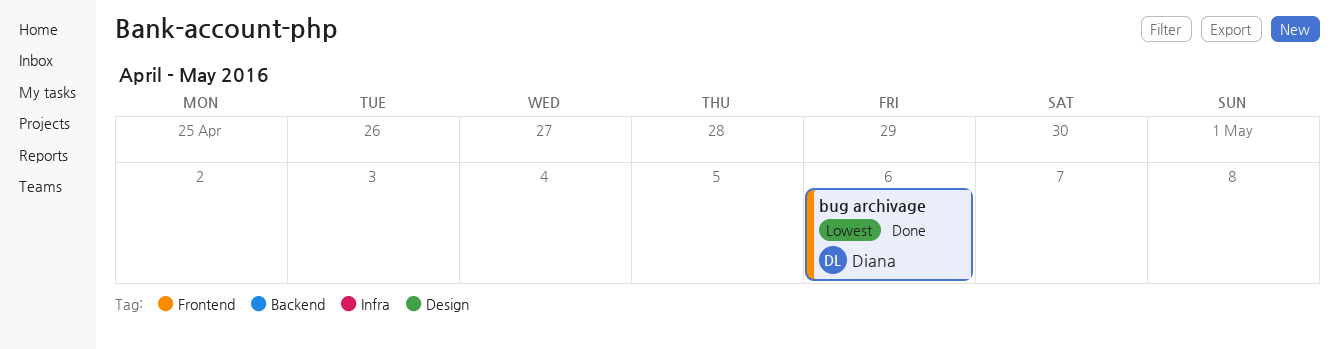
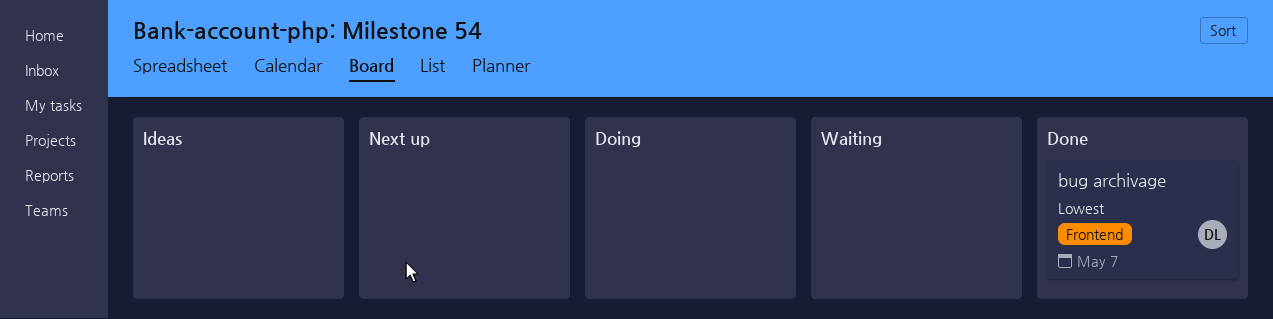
bug archivage, due: May 6 -> May 7

